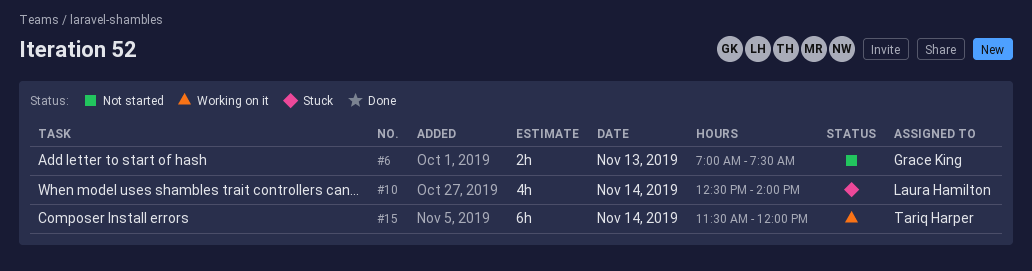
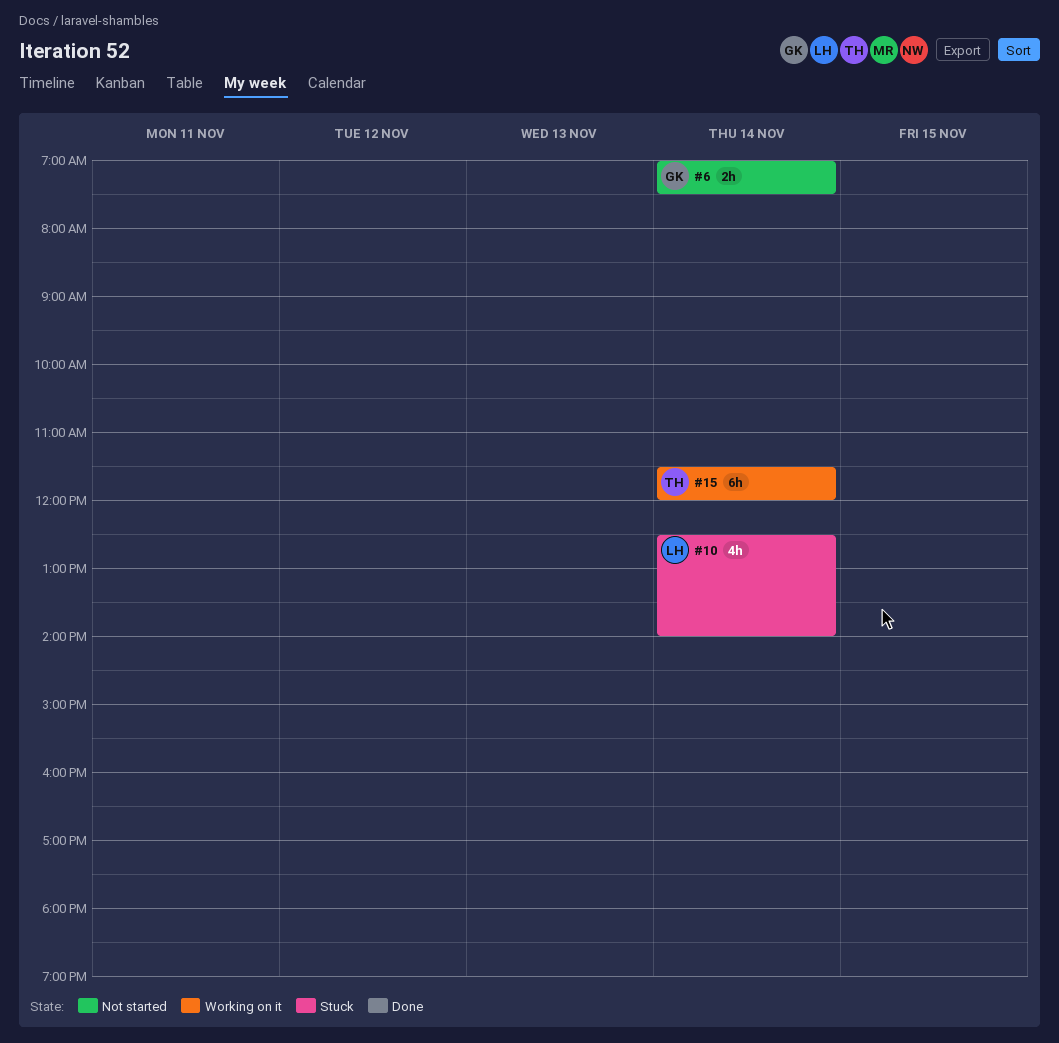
#6, day: Nov 13 -> Nov 14

